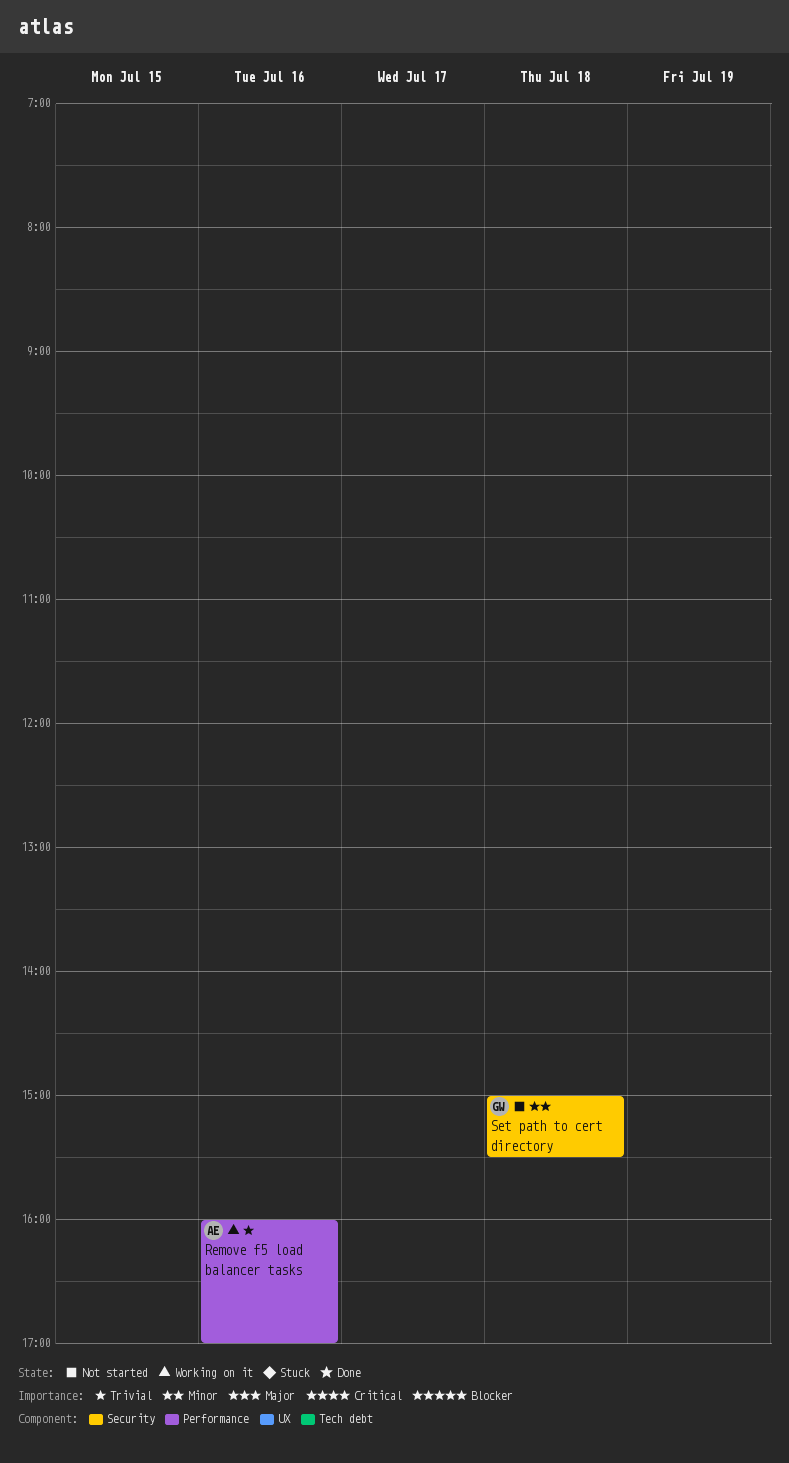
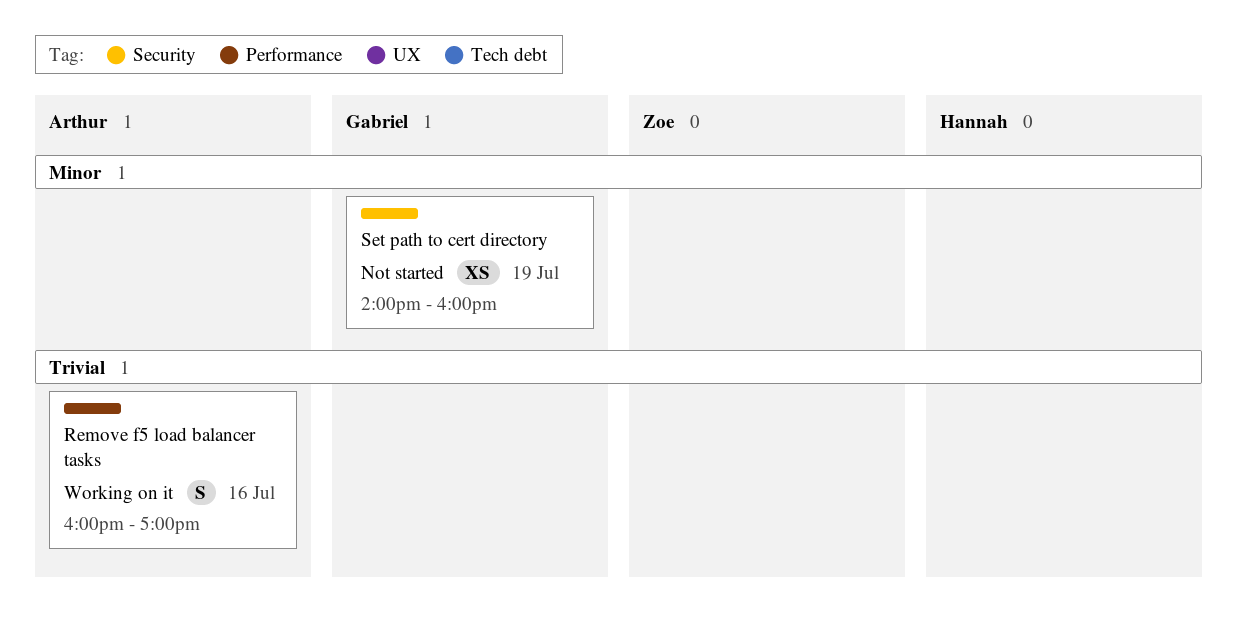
Set path to cert directory, day: Jul 18 -> Jul 19
Set path to cert directory, begins: 15:00 -> 14:00
Set path to cert directory, ends: 15:30 -> 16:00

